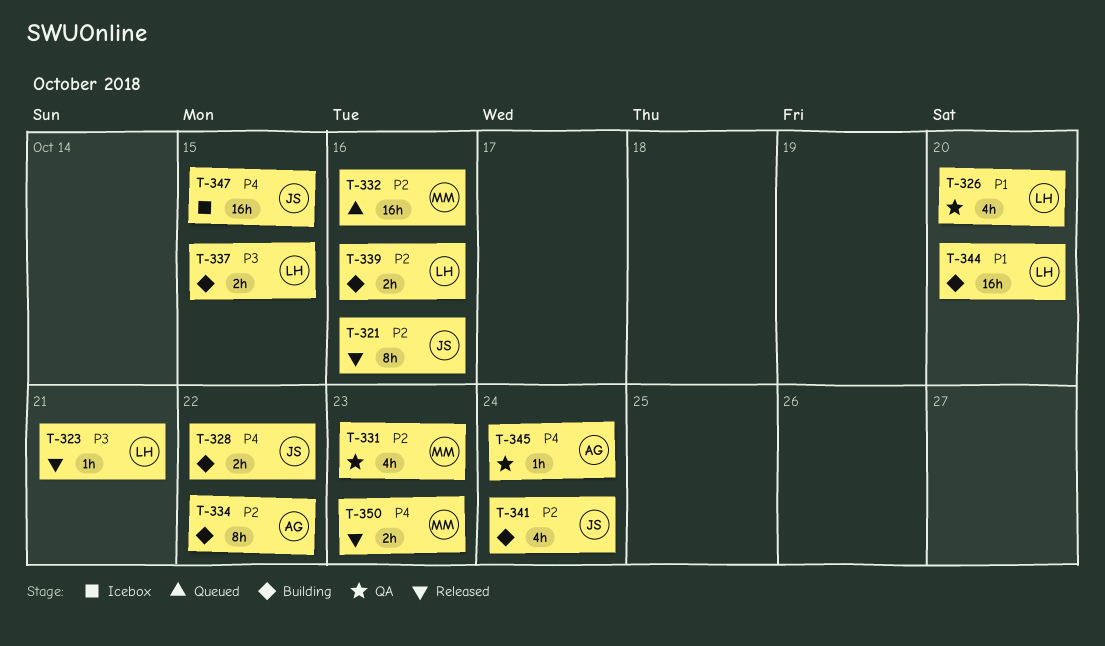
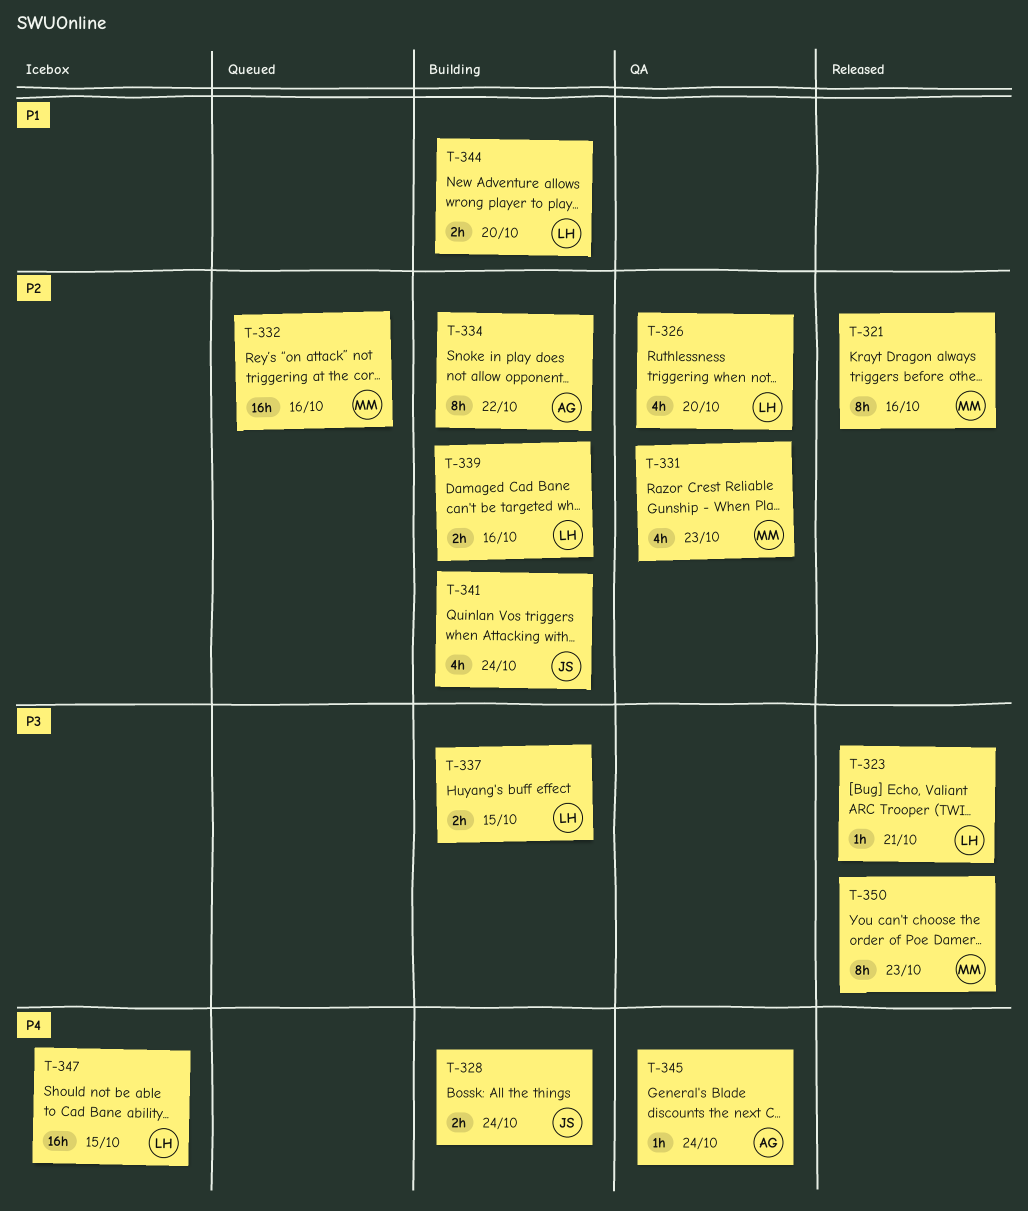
T-321, owner: JS -> MM
T-326, priority: P1 -> P2
T-328, due: Oct 22 -> Oct 24
T-344, estimate: 16h -> 2h
T-347, owner: JS -> LH
T-350, priority: P4 -> P3
T-350, estimate: 2h -> 8h

